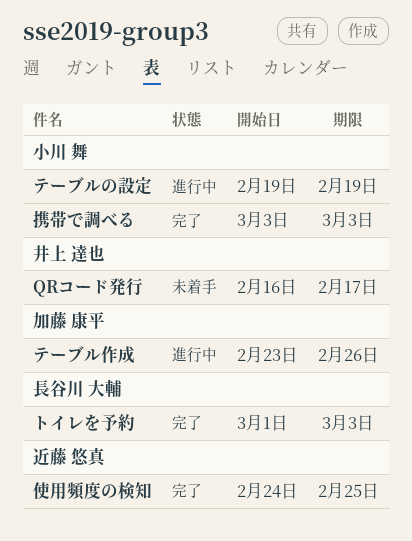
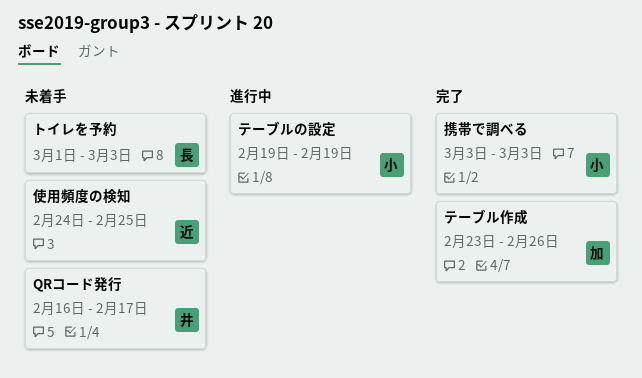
テーブル作成, status: 進行中 -> 完了
トイレを予約, status: 完了 -> 未着手
使用頻度の検知, status: 完了 -> 未着手

